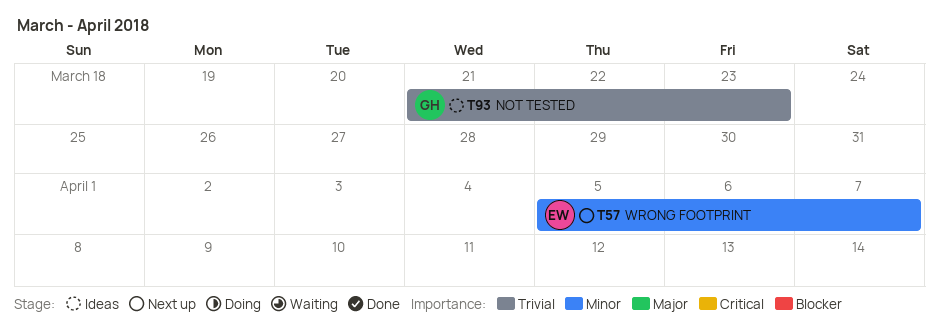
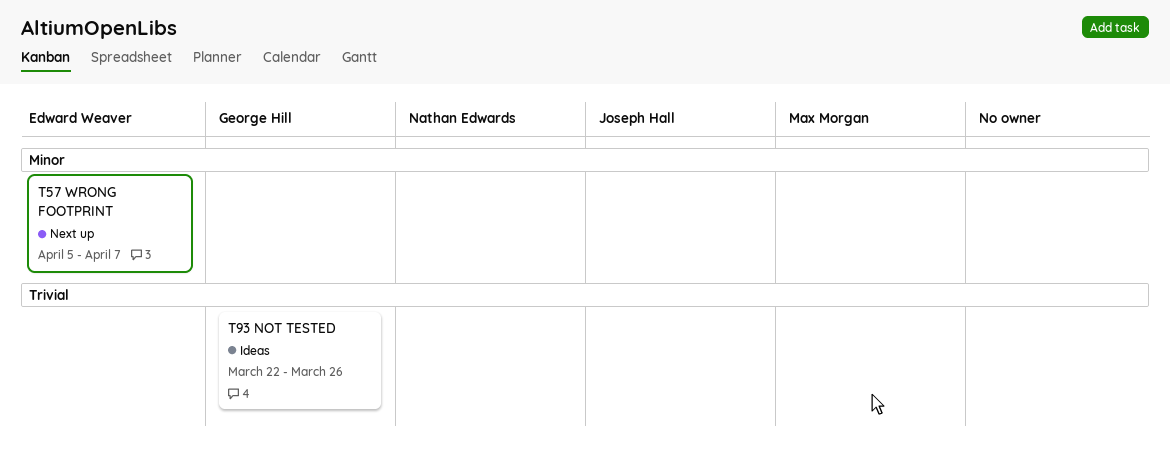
T93, start: Mar 21 -> Mar 22
T93, due: Mar 23 -> Mar 26

